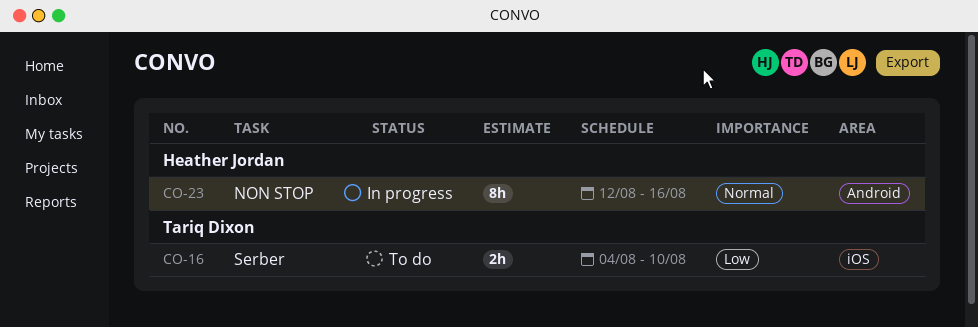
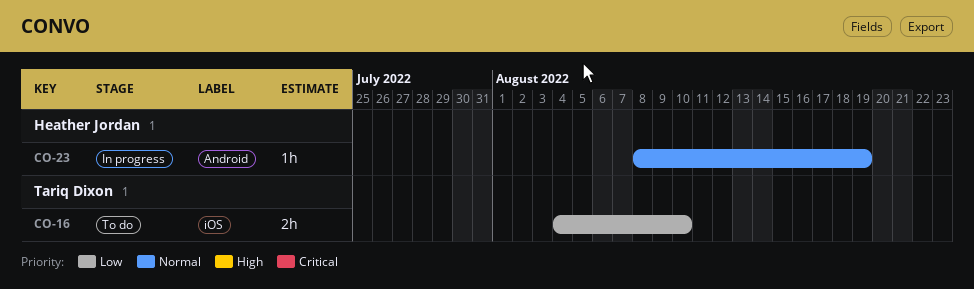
CO-23, estimate: 8h -> 1h
CO-23, start: Aug 12 -> Aug 8
CO-23, due: Aug 16 -> Aug 19

